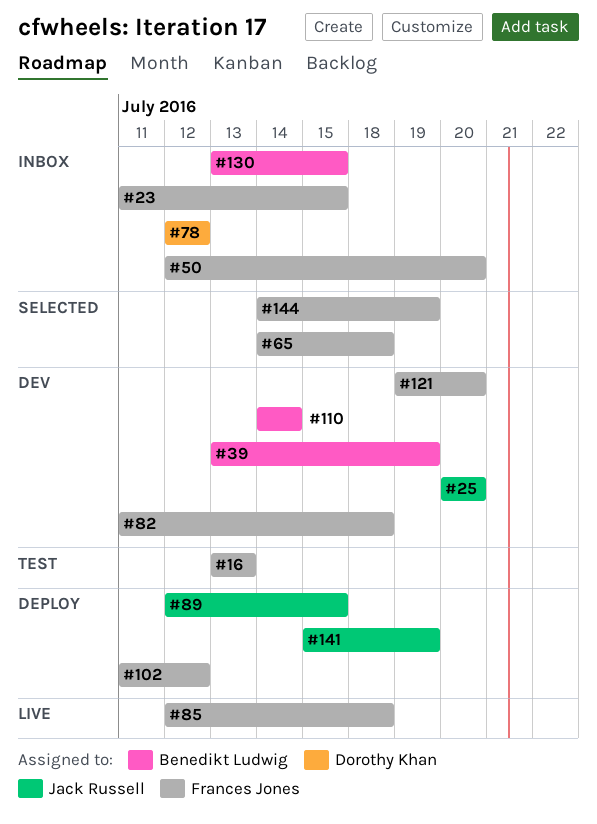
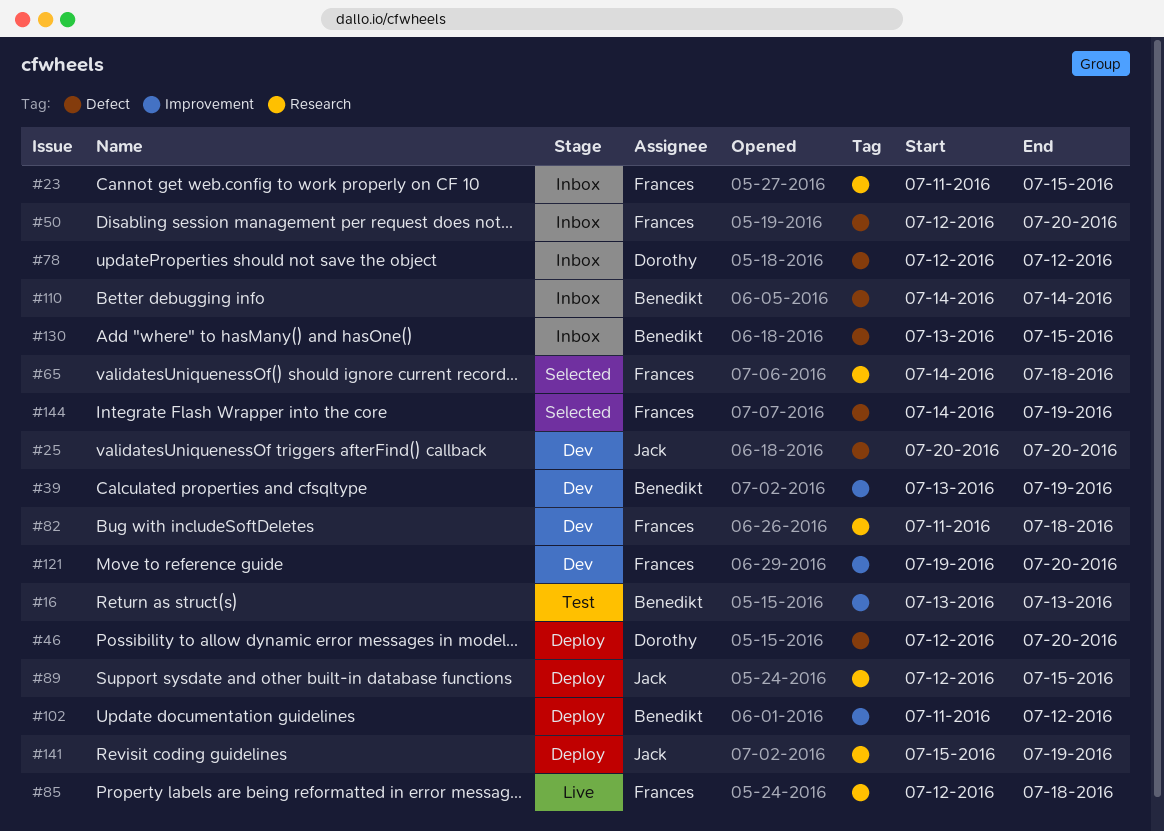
#16, owner: Frances Jones -> Benedikt Ludwig
#46: none -> present
#102, owner: Frances Jones -> Benedikt Ludwig
#110, status: Dev -> Inbox

